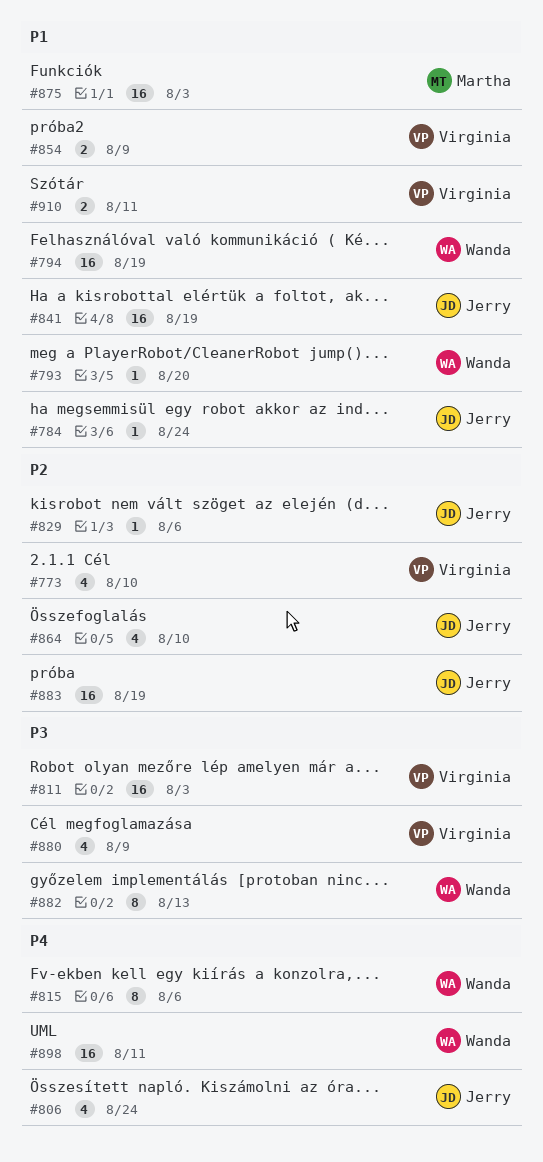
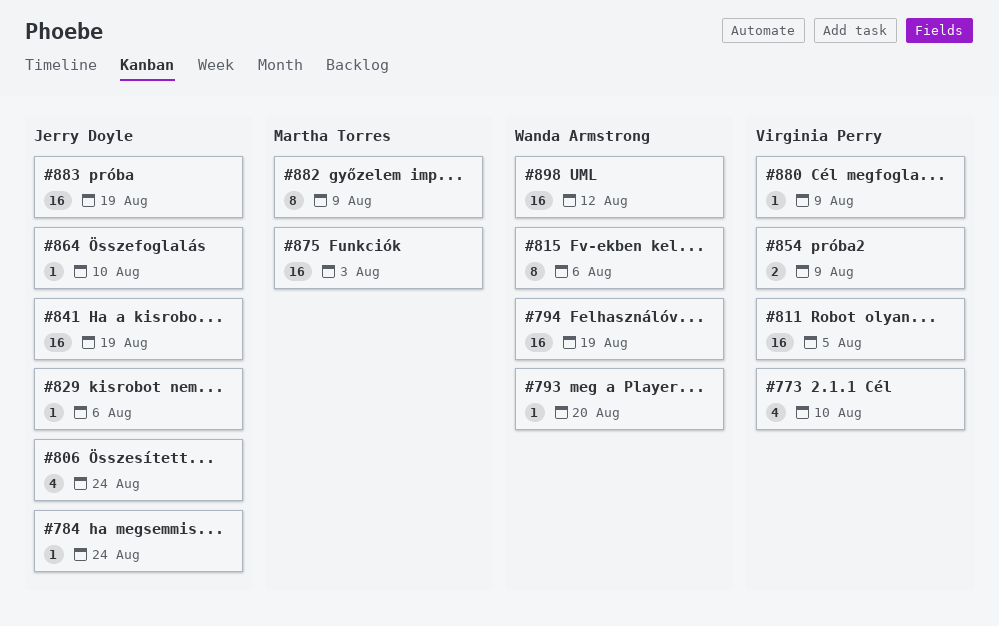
#811, due: Aug 3 -> Aug 5
#864, estimate: 4 -> 1
#880, estimate: 4 -> 1
#882, owner: Wanda Armstrong -> Martha Torres
#882, due: Aug 13 -> Aug 9
#898, due: Aug 11 -> Aug 12
#910: present -> none

